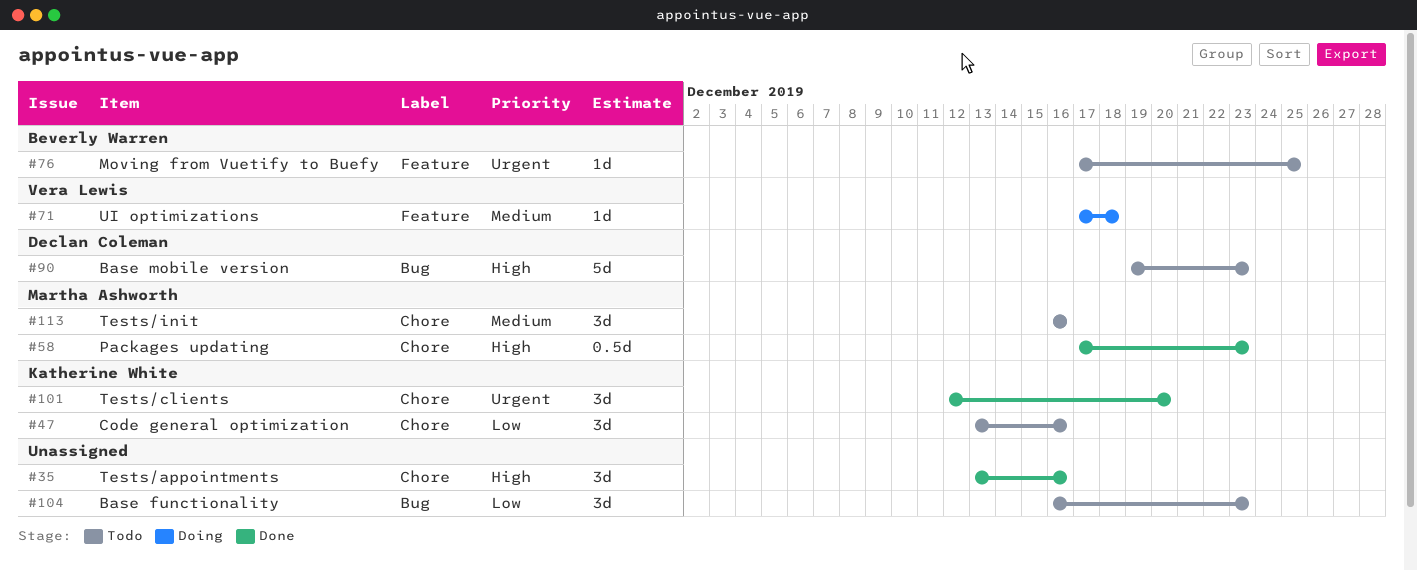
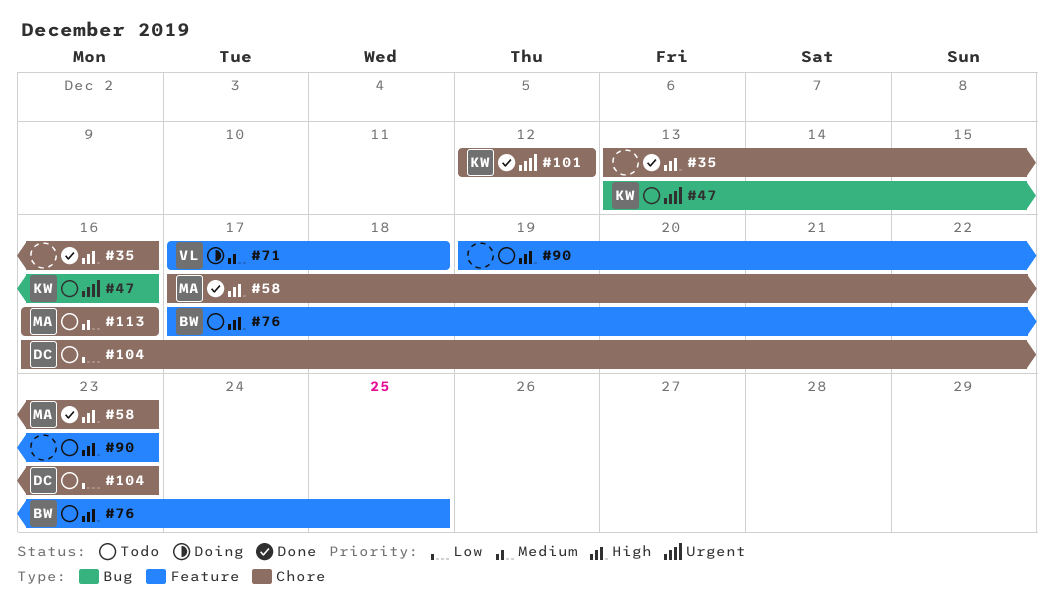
#47, priority: Low -> Urgent
#47, label: Chore -> Bug
#76, priority: Urgent -> High
#90, owner: Declan Coleman -> none
#90, label: Bug -> Feature
#101, due: Dec 20 -> Dec 12
#104, owner: none -> Declan Coleman
#104, label: Bug -> Chore

